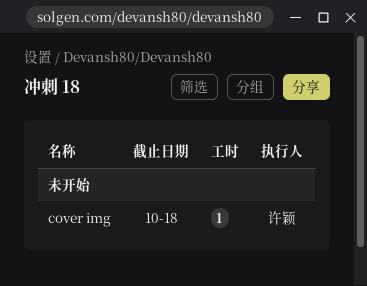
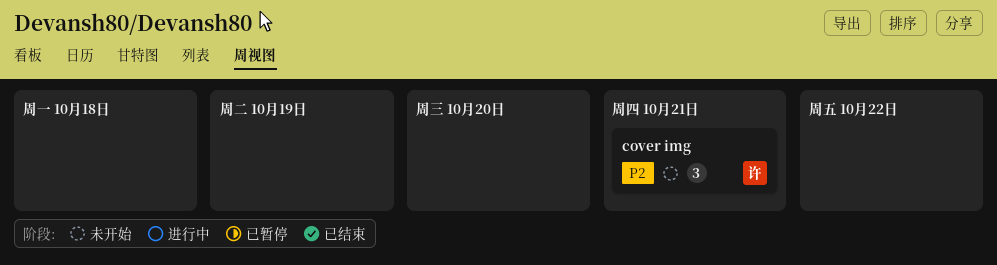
cover img, estimate: 1 -> 3
cover img, due: Oct 18 -> Oct 21

